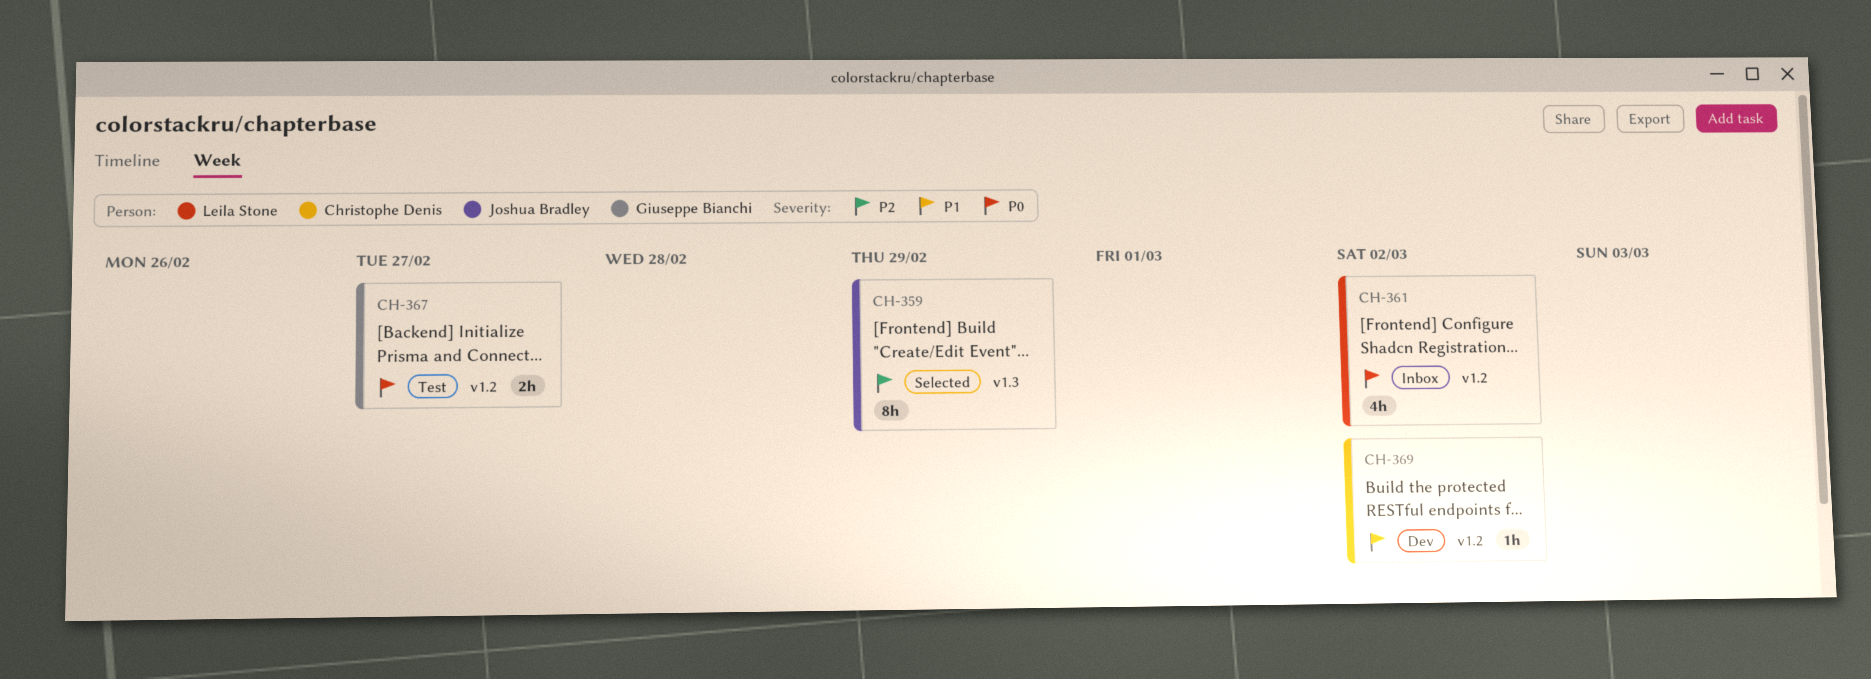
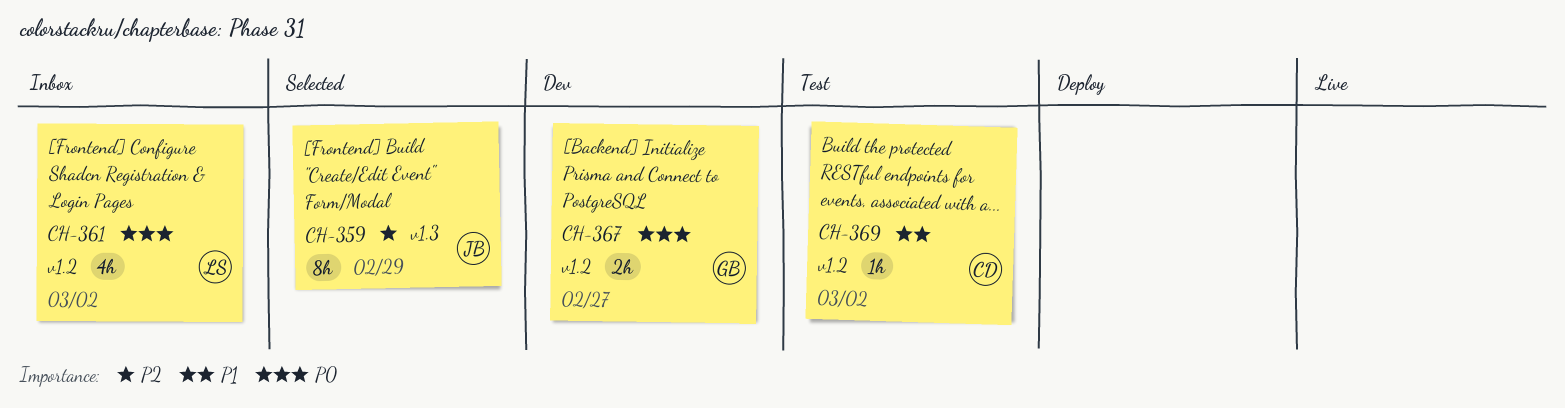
CH-367, status: Test -> Dev
CH-369, status: Dev -> Test

